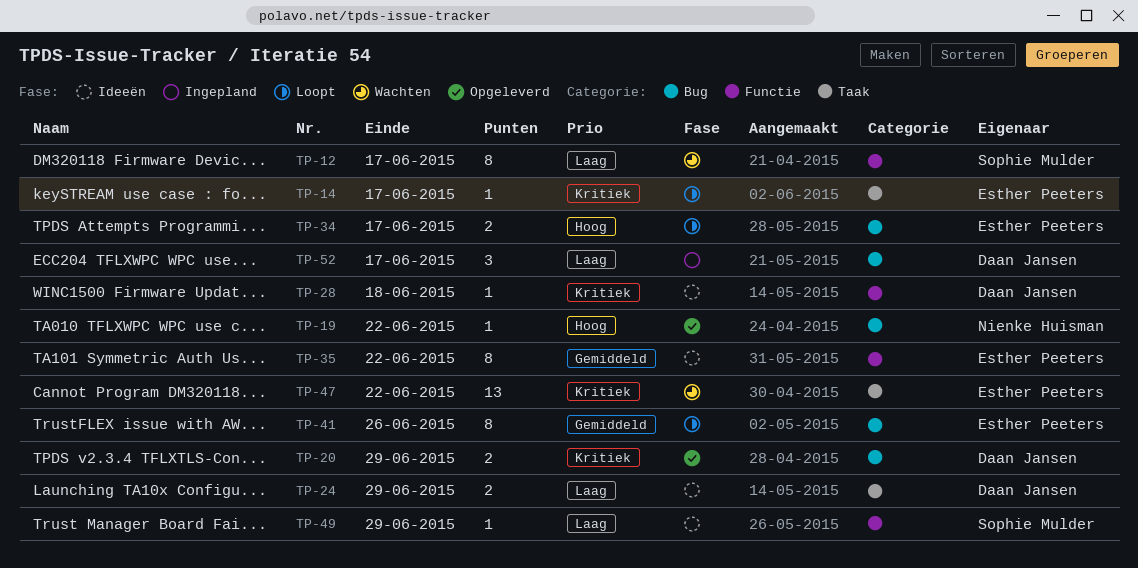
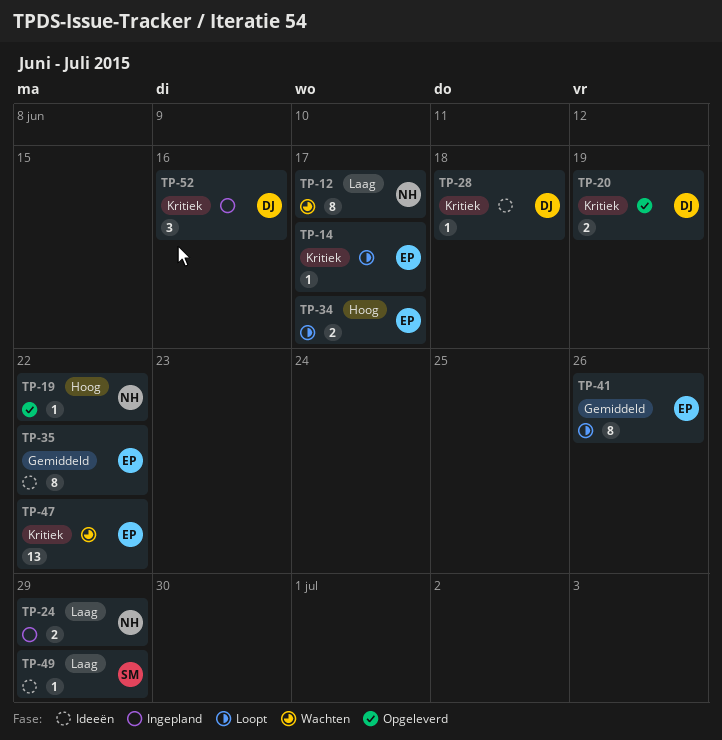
TP-12, owner: Sophie Mulder -> Nienke Huisman
TP-20, due: Jun 29 -> Jun 19
TP-24, status: Ideeën -> Ingepland
TP-24, owner: Daan Jansen -> Nienke Huisman
TP-52, priority: Laag -> Kritiek
TP-52, due: Jun 17 -> Jun 16

